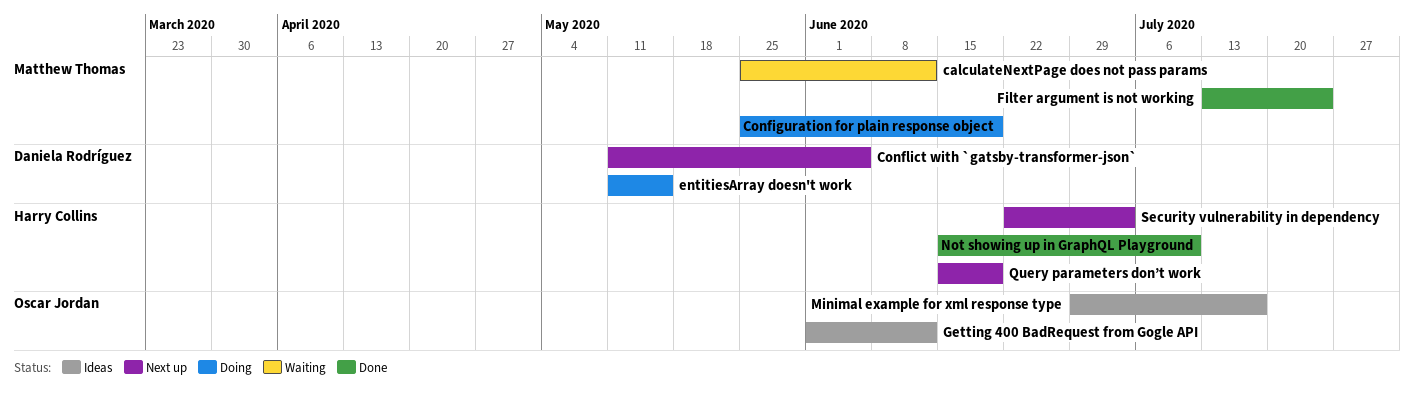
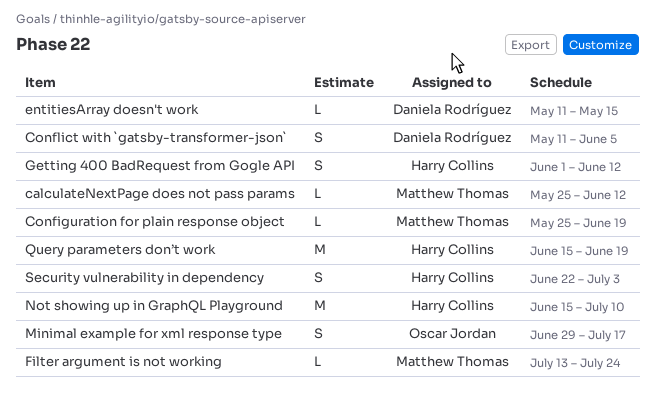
Getting 400 BadRequest from Gogle API, owner: Oscar Jordan -> Harry Collins

